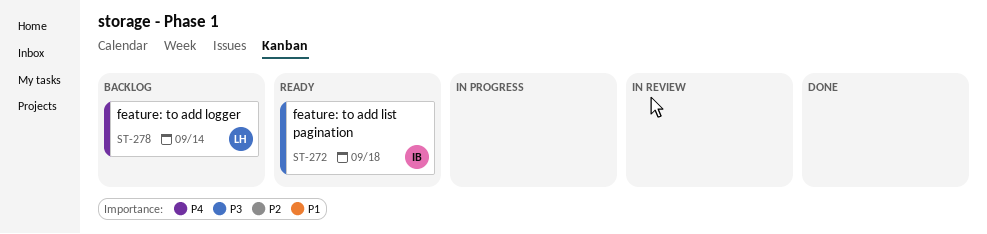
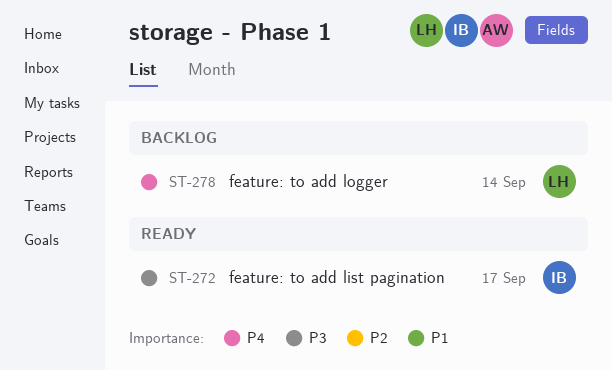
ST-272, due: Sep 18 -> Sep 17

